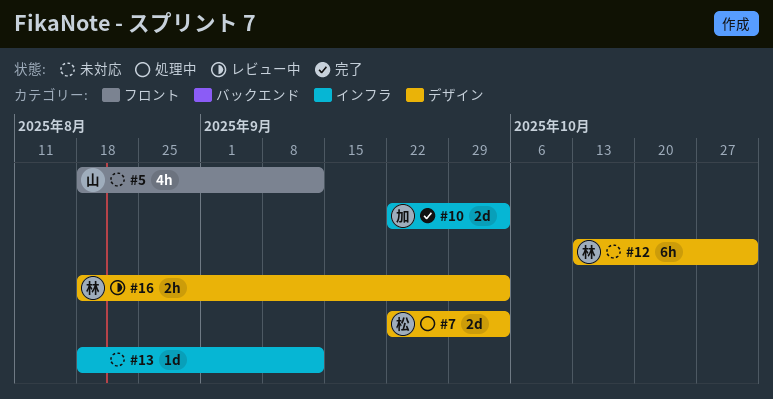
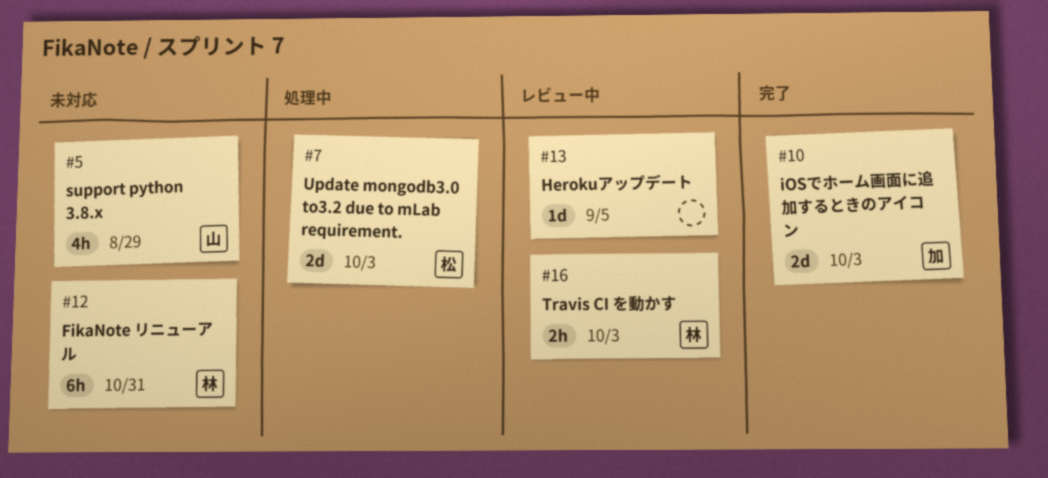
#5, due: Sep 12 -> Aug 29
#13, status: 未対応 -> レビュー中
#13, due: Sep 12 -> Sep 5

